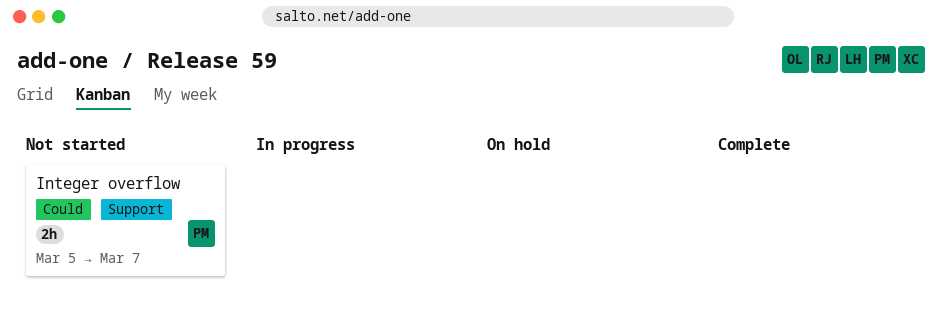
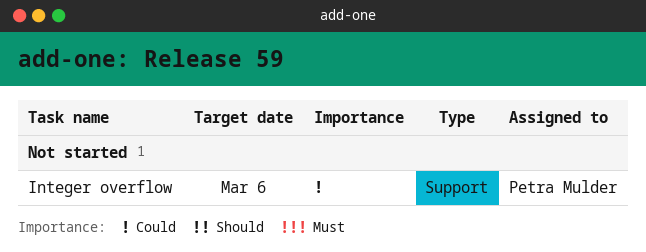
Integer overflow, due: Mar 7 -> Mar 6

